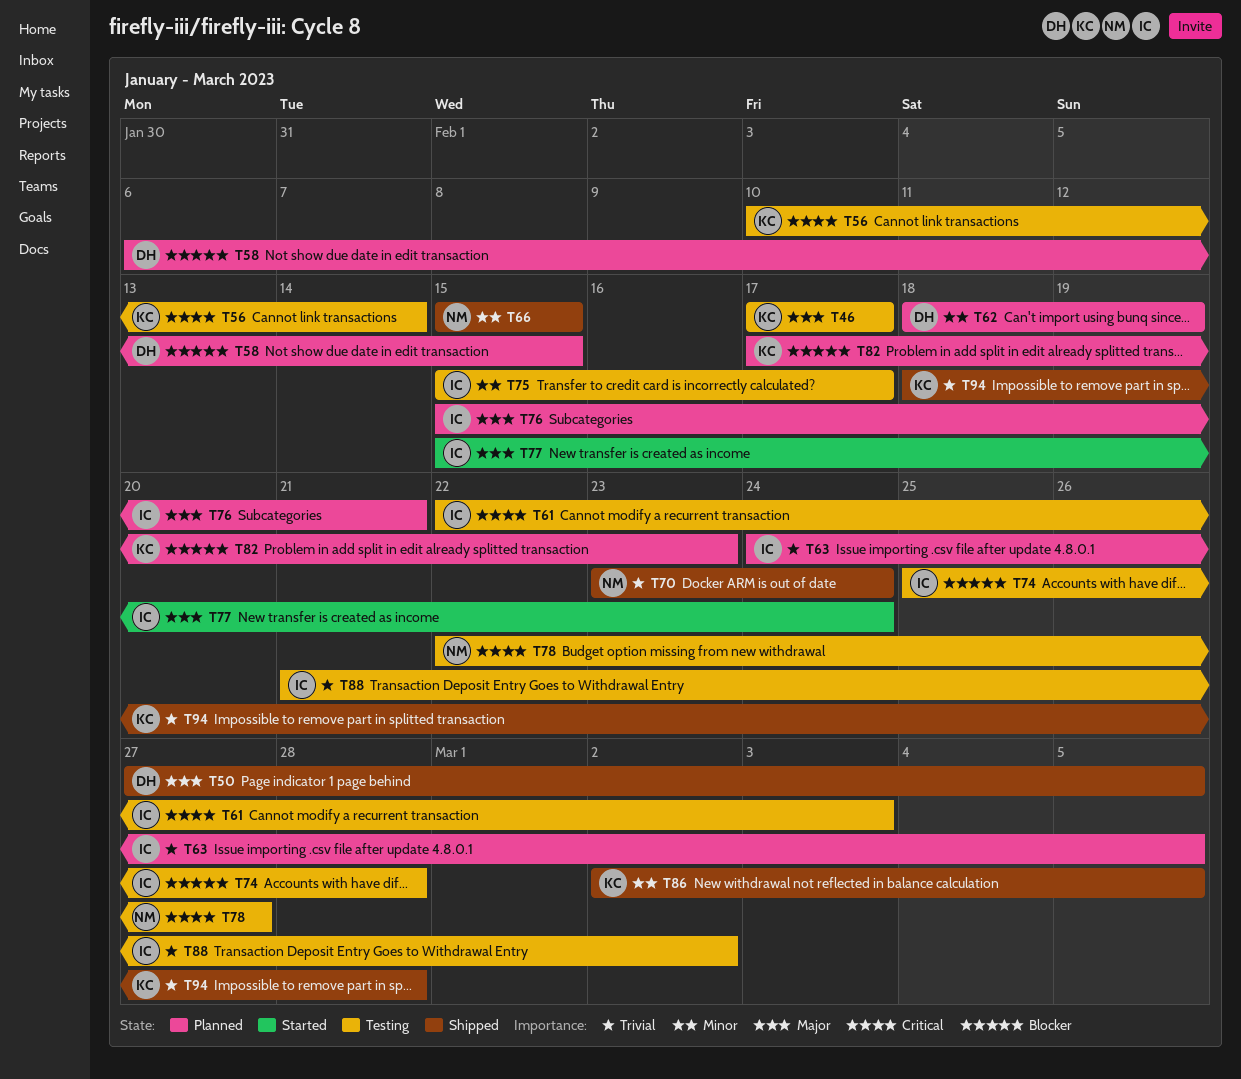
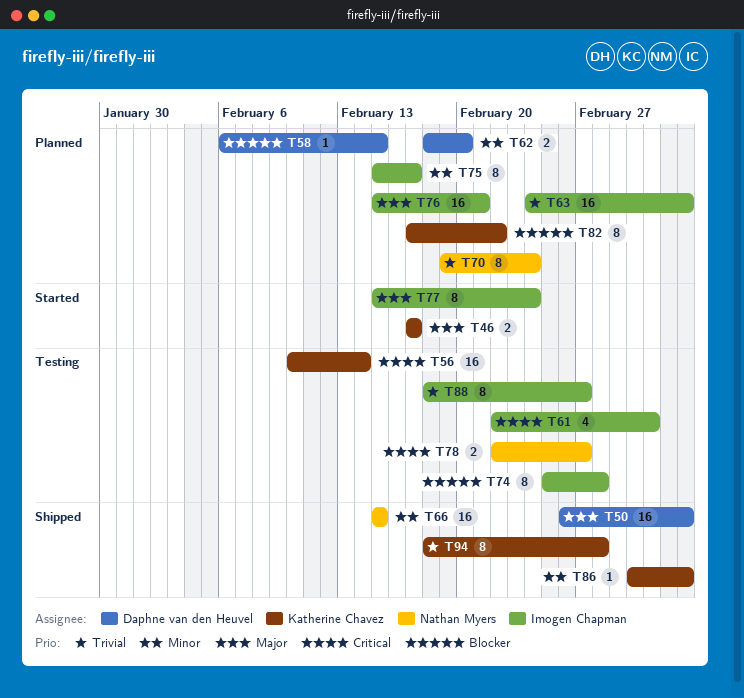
T46, status: Testing -> Started
T50, start: Feb 27 -> Feb 26
T62, due: Feb 19 -> Feb 20
T70, status: Shipped -> Planned
T70, start: Feb 23 -> Feb 19
T75, status: Testing -> Planned
T82, due: Feb 23 -> Feb 22
T88, start: Feb 21 -> Feb 18
T88, due: Mar 2 -> Feb 27

